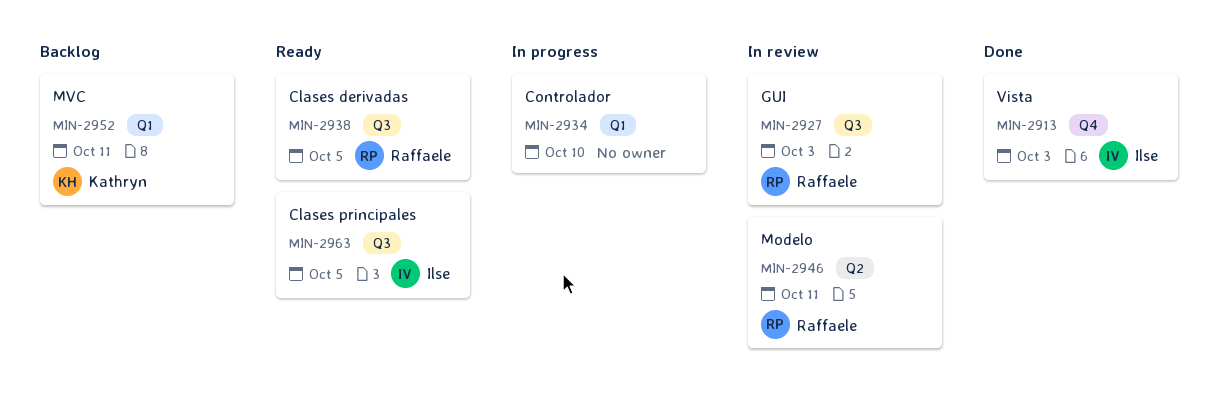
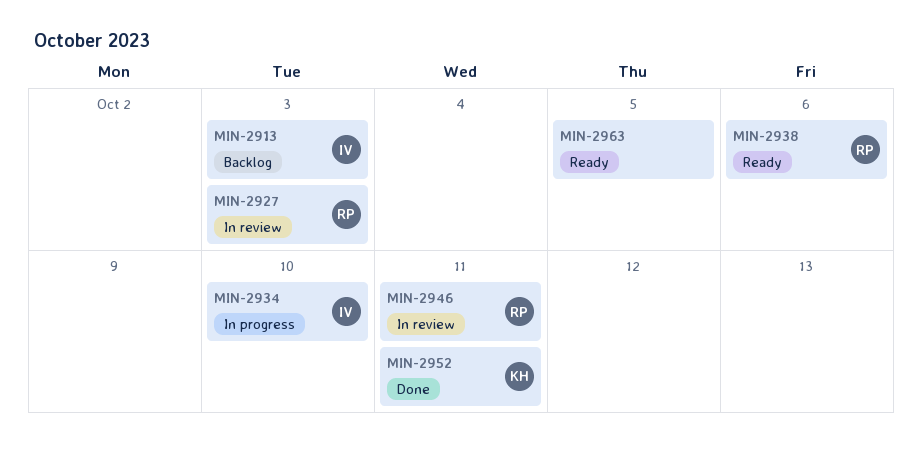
MIN-2913, status: Done -> Backlog
MIN-2934, owner: none -> Ilse
MIN-2938, due: Oct 5 -> Oct 6
MIN-2952, status: Backlog -> Done
MIN-2963, owner: Ilse -> none

